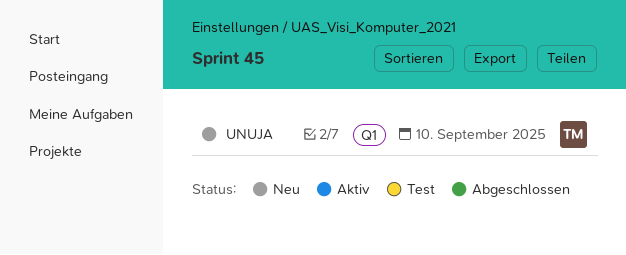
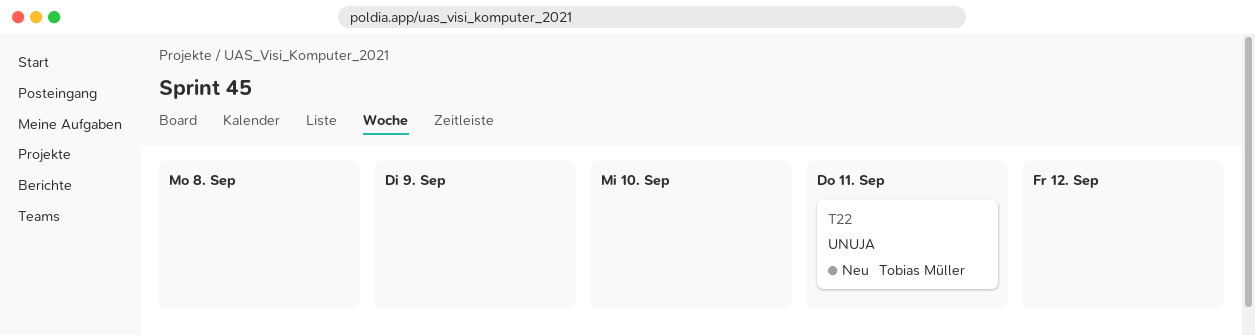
UNUJA, due: Sep 10 -> Sep 11

